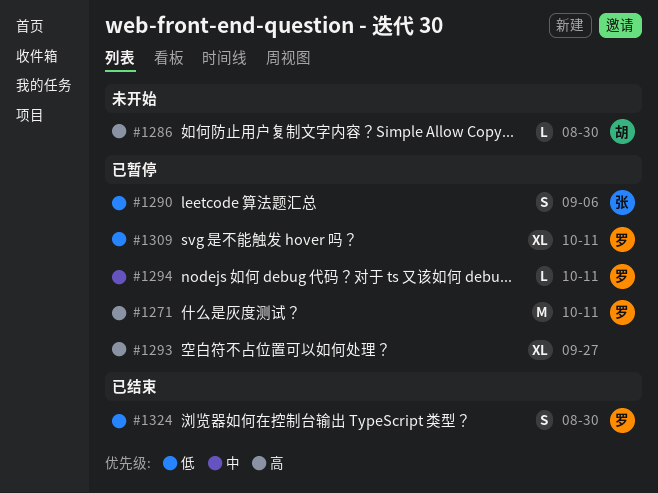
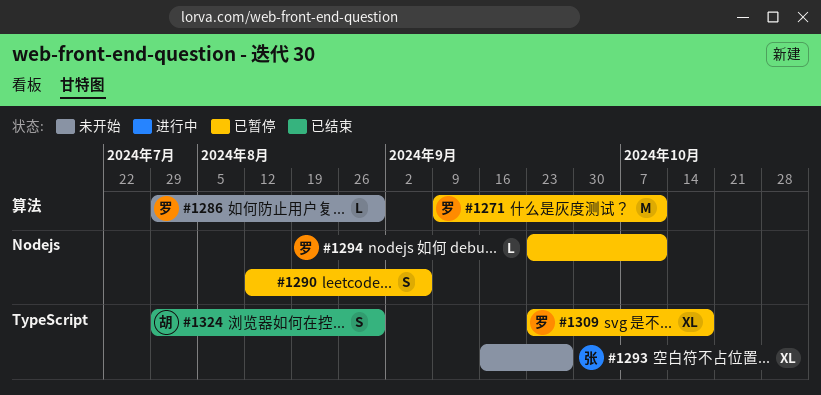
#1286, owner: 胡 -> 罗
#1290, owner: 张 -> none
#1293, status: 已暂停 -> 未开始
#1293, owner: none -> 张
#1309, due: Oct 11 -> Oct 18
#1324, owner: 罗 -> 胡

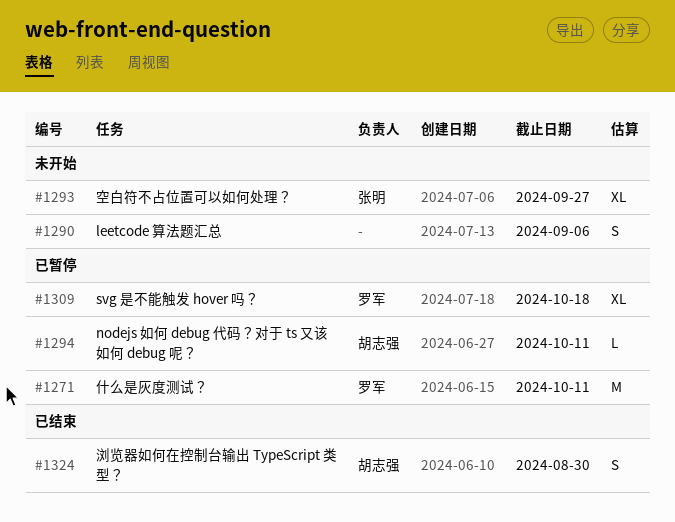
#1286: present -> none
#1290, status: 已暂停 -> 未开始
#1294, owner: 罗军 -> 胡志强

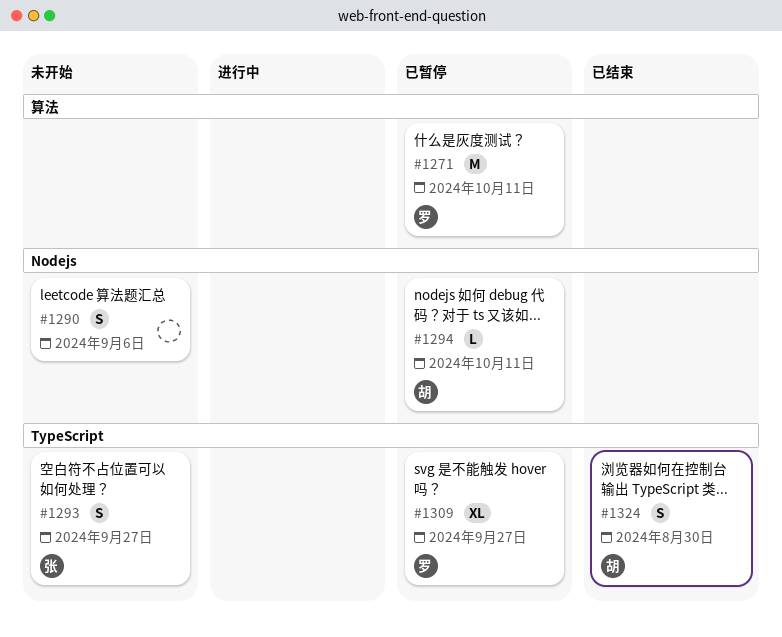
#1293, estimate: XL -> S
#1309, due: Oct 18 -> Sep 27

